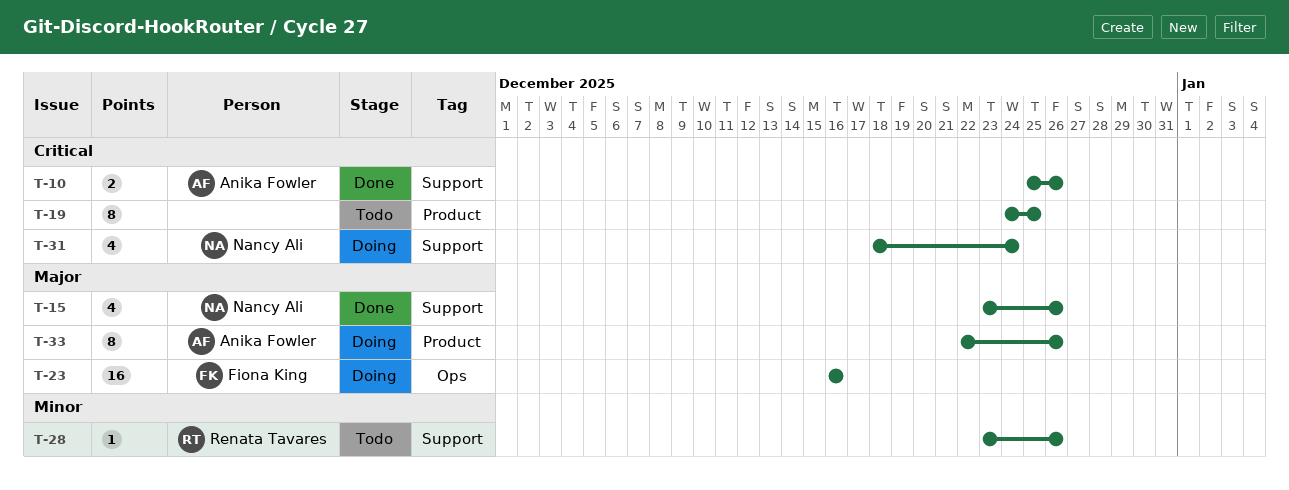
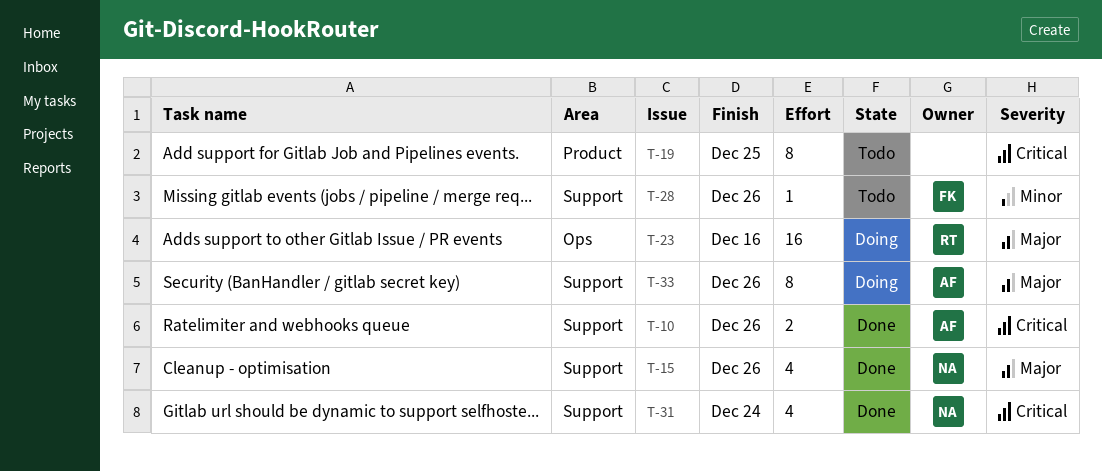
T-23, owner: Fiona King -> Renata Tavares
T-28, owner: Renata Tavares -> Fiona King
T-31, status: Doing -> Done
T-33, label: Product -> Support

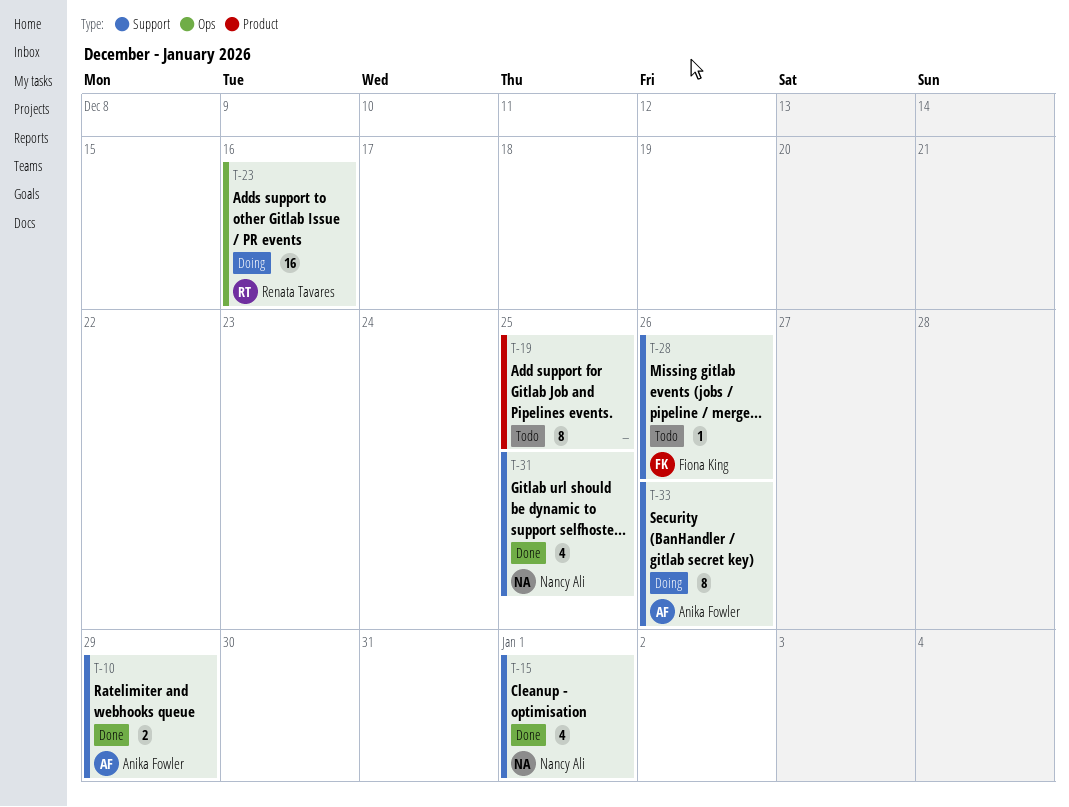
T-10, due: Dec 26 -> Dec 29
T-15, due: Dec 26 -> Jan 1
T-31, due: Dec 24 -> Dec 25

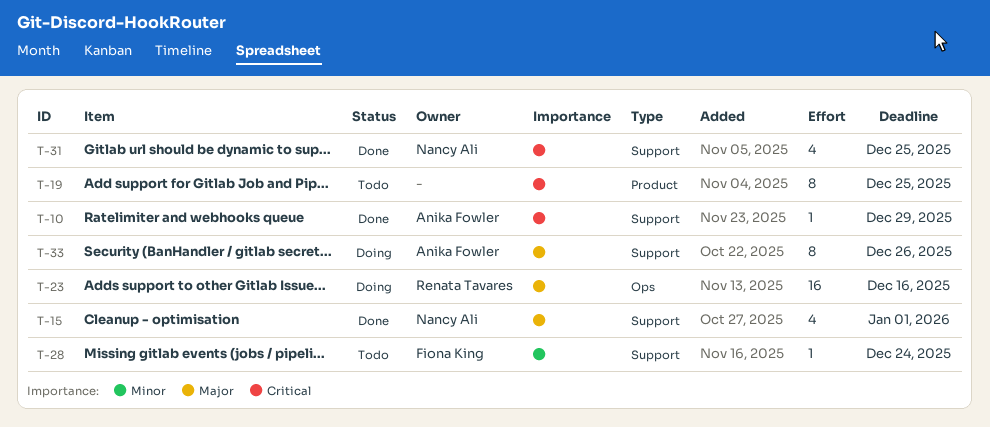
T-10, estimate: 2 -> 1
T-28, due: Dec 26 -> Dec 24

